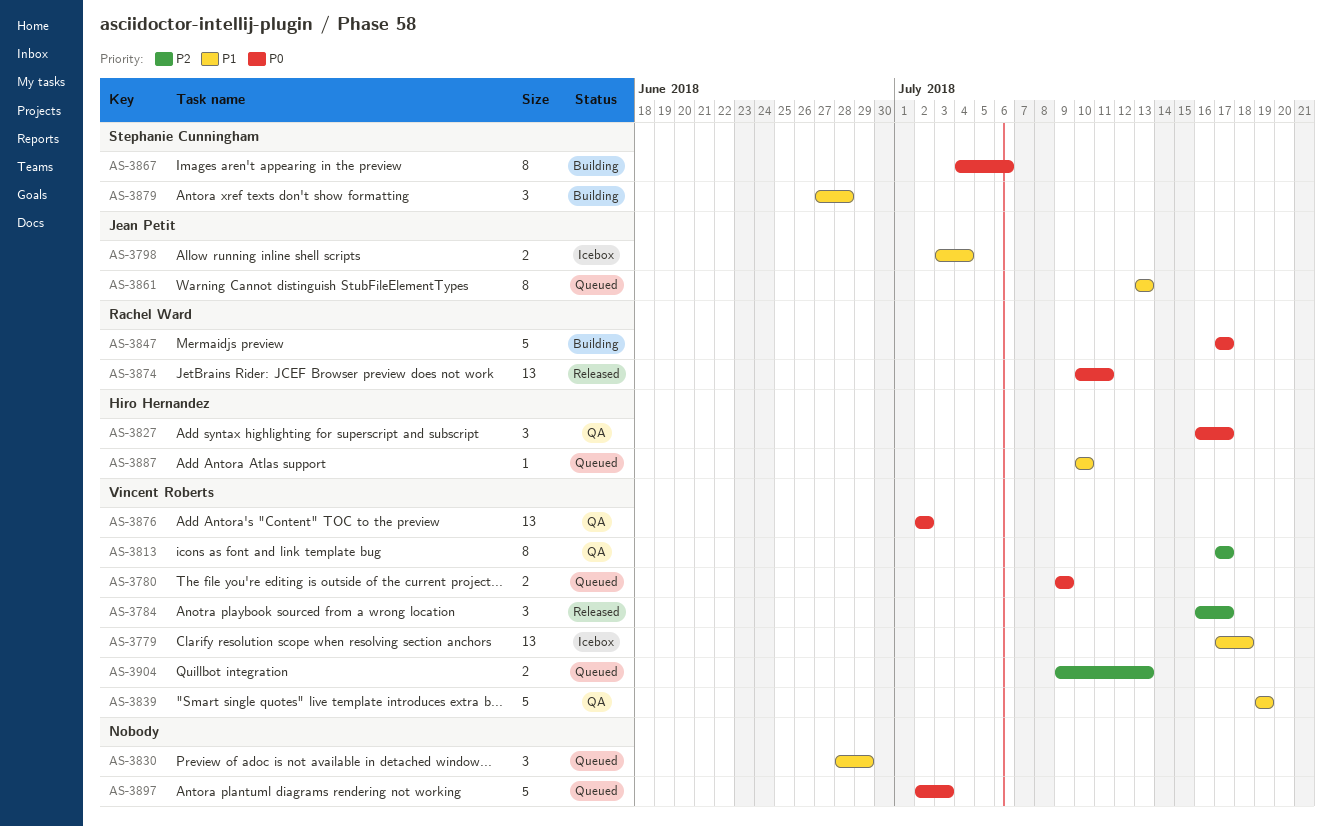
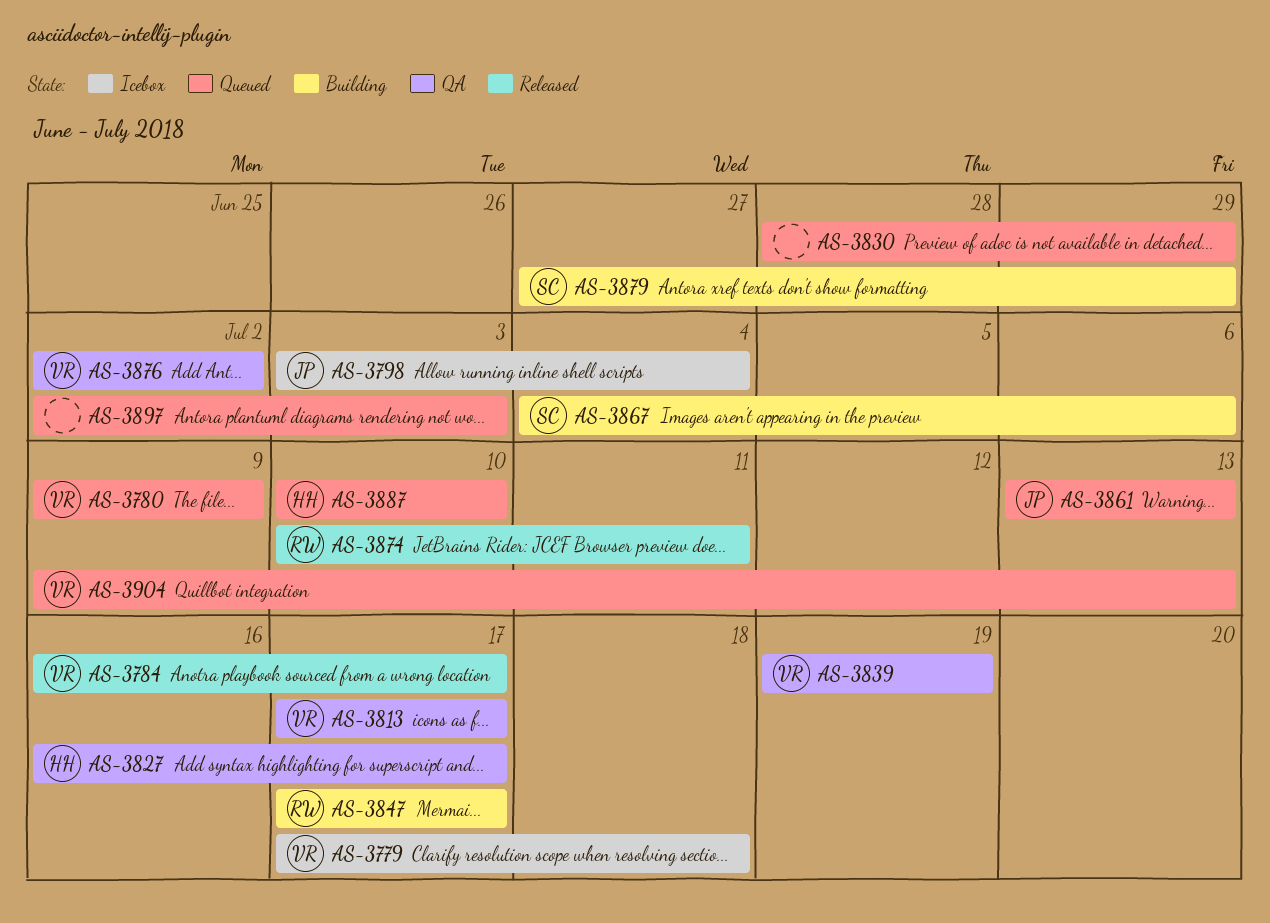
AS-3879, due: Jun 28 -> Jun 29

